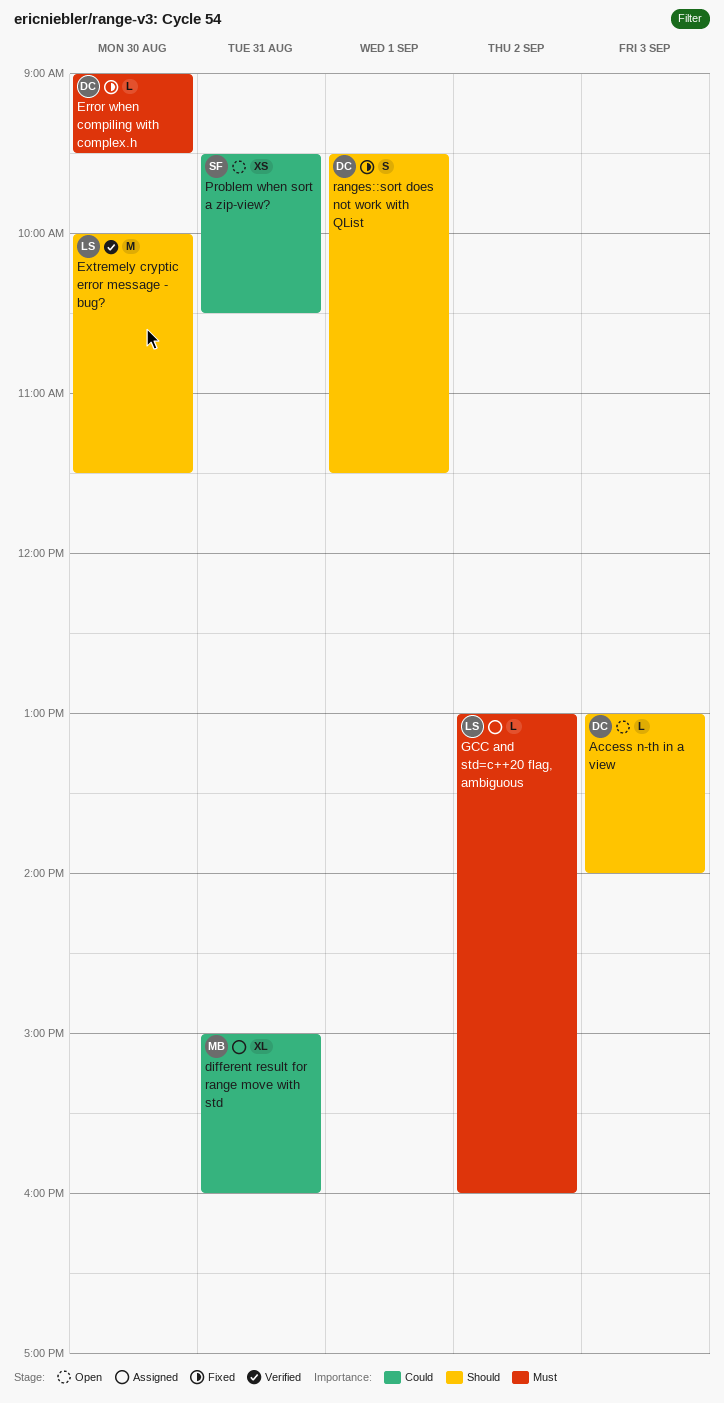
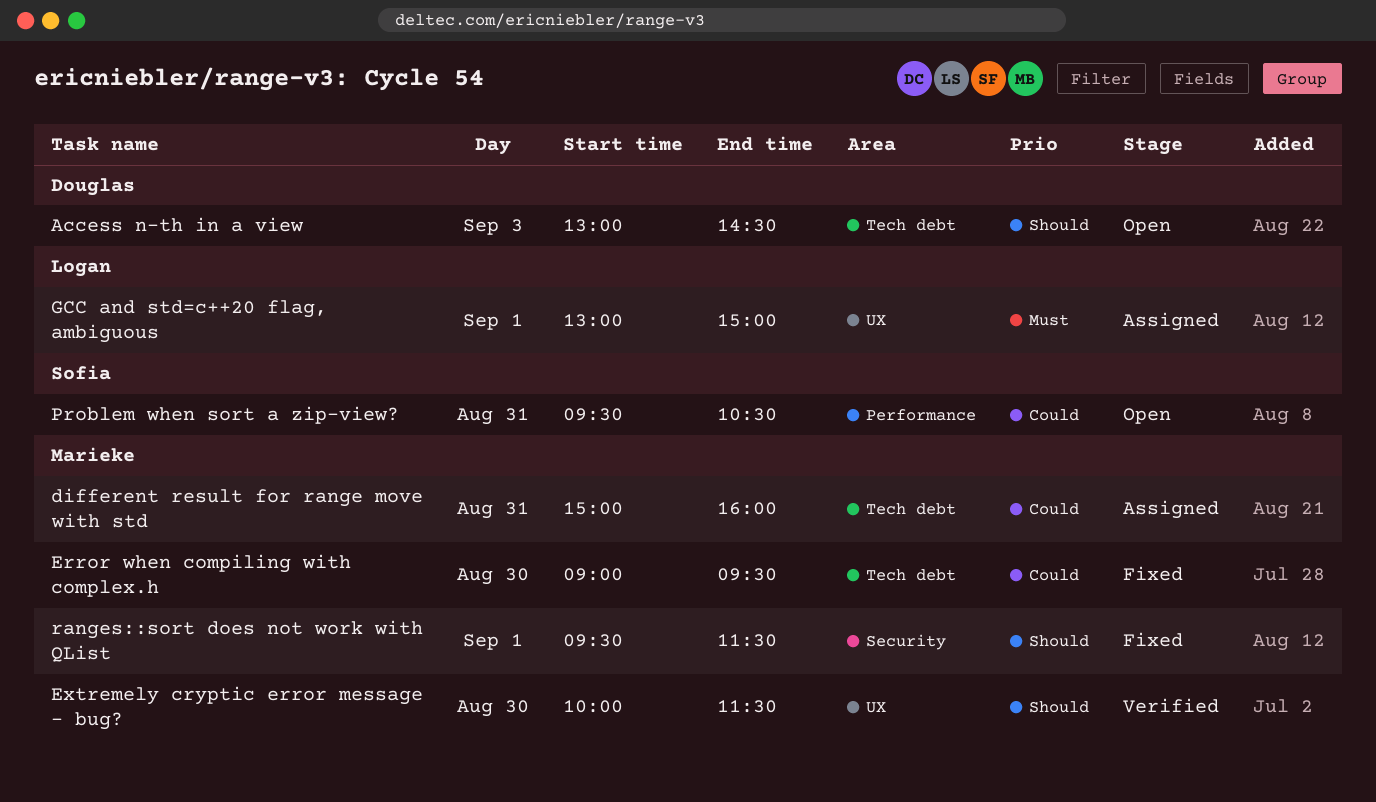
Access n-th in a view, ends: 14:00 -> 14:30
Error when compiling with complex.h, owner: Douglas -> Marieke
Error when compiling with complex.h, priority: Must -> Could
Extremely cryptic error message - bug?, owner: Logan -> Marieke
GCC and std=c++20 flag, ambiguous, day: Sep 2 -> Sep 1
GCC and std=c++20 flag, ambiguous, ends: 16:00 -> 15:00
ranges::sort does not work with QList, owner: Douglas -> Marieke

